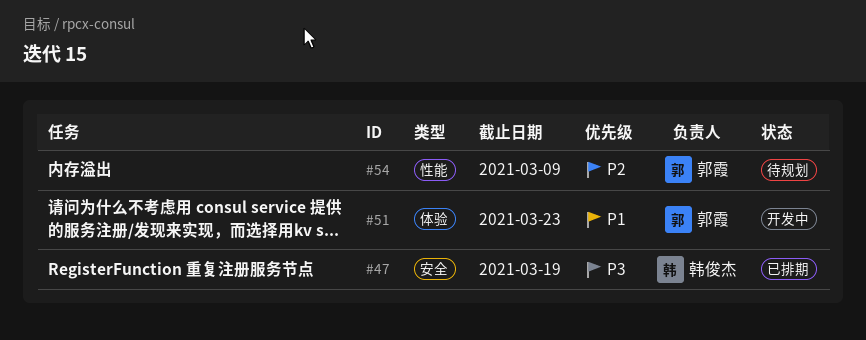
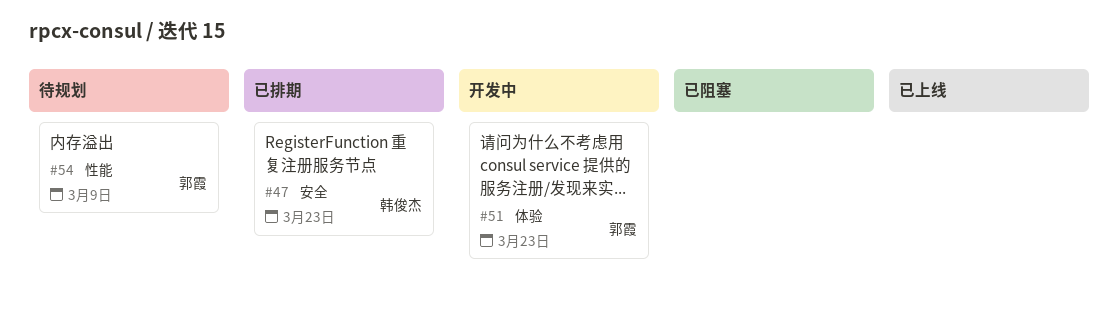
#47, due: Mar 19 -> Mar 23

